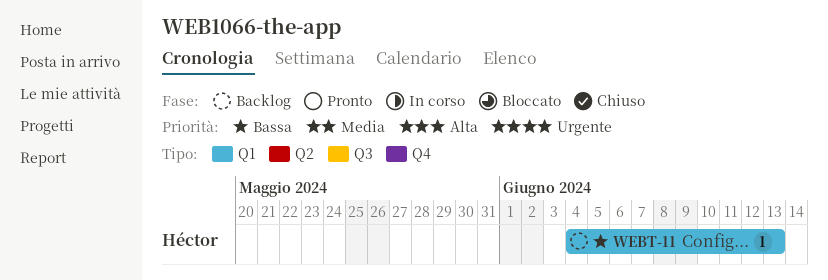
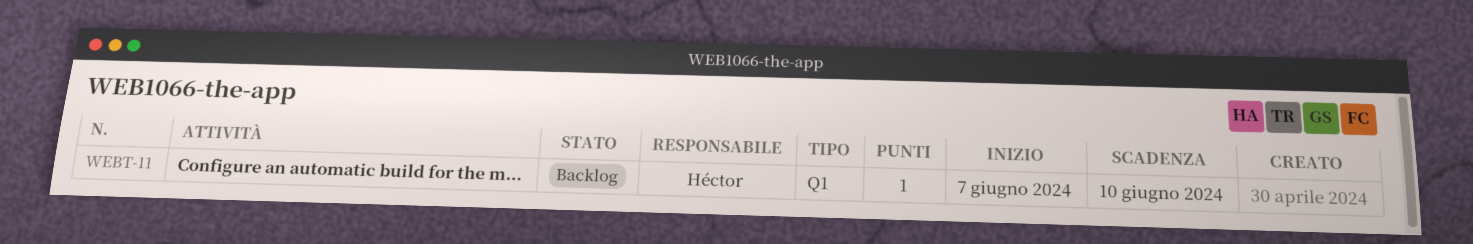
WEBT-11, start: Jun 4 -> Jun 7
WEBT-11, due: Jun 13 -> Jun 10

